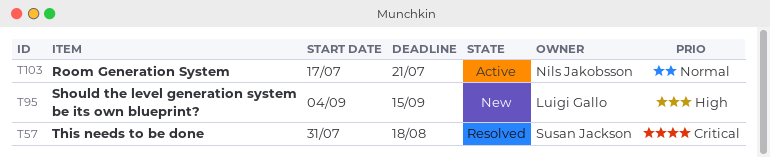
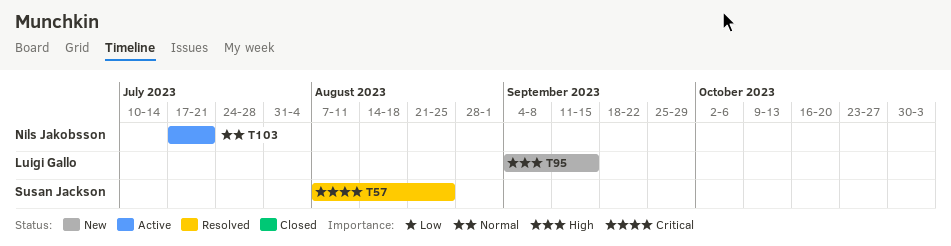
T57, start: Jul 31 -> Aug 7
T57, due: Aug 18 -> Aug 25

